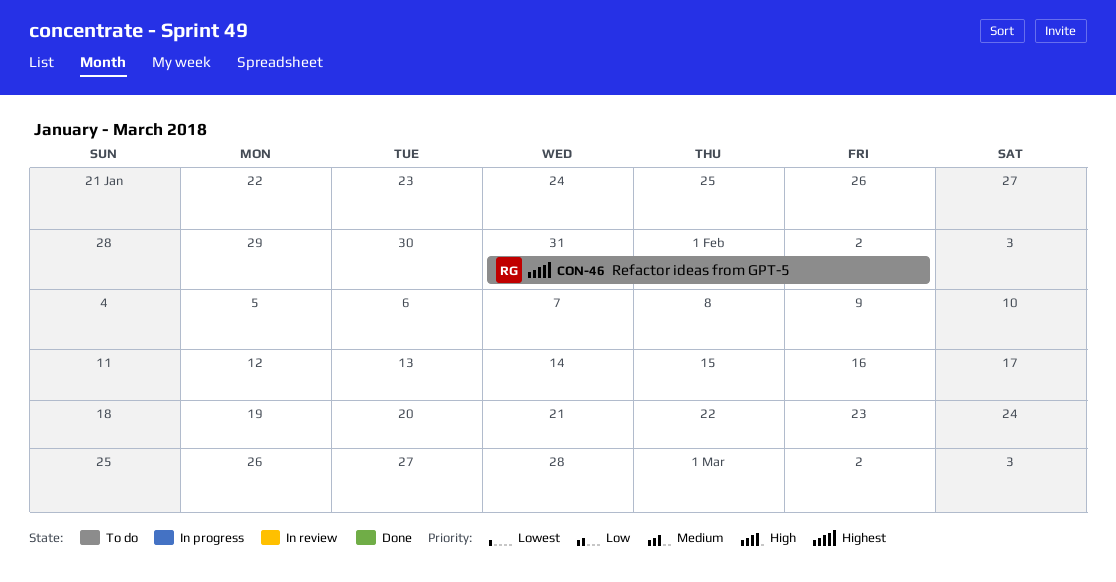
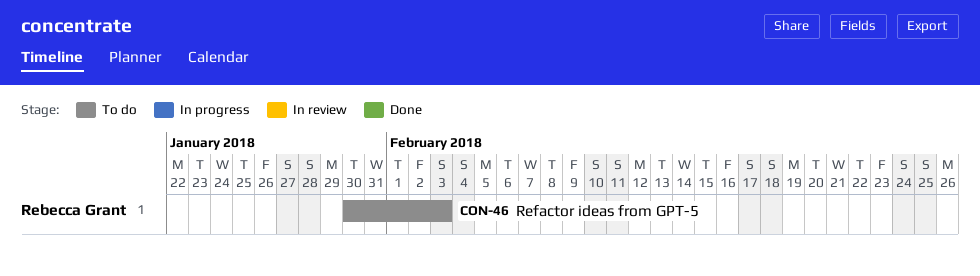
CON-46, start: Jan 31 -> Jan 30
CON-46, due: Feb 2 -> Feb 3

